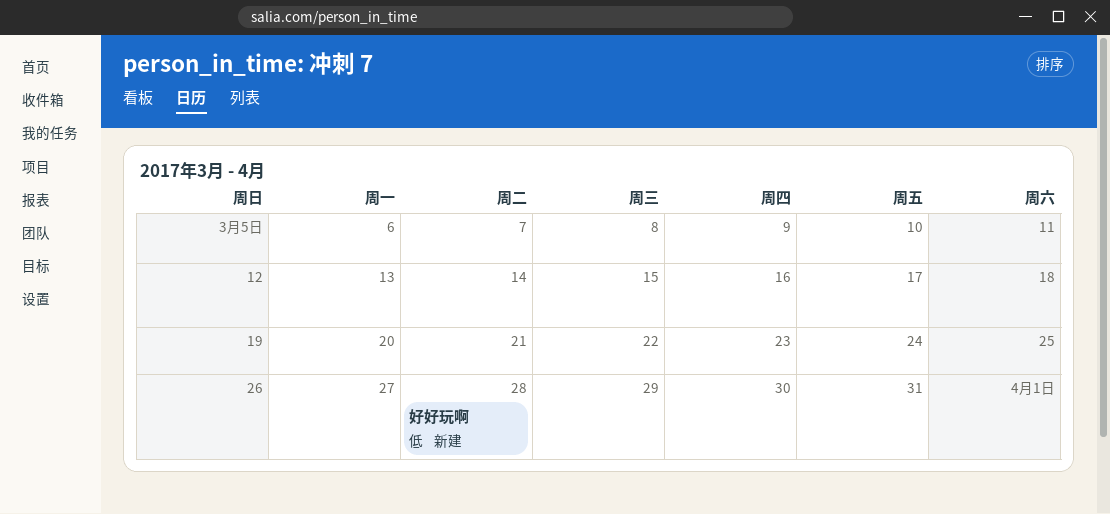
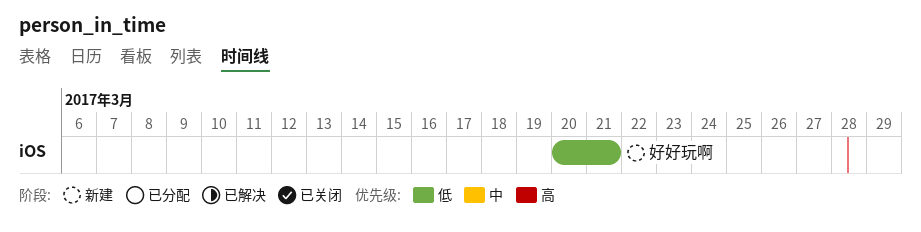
好好玩啊, due: Mar 28 -> Mar 21

